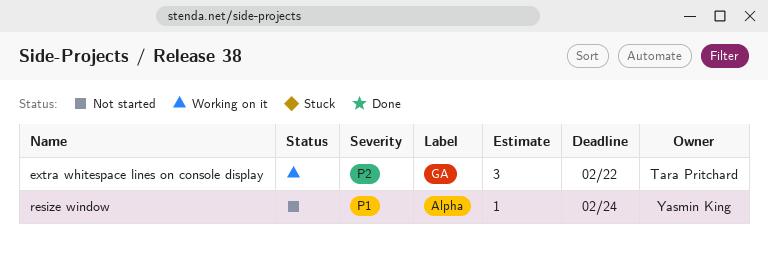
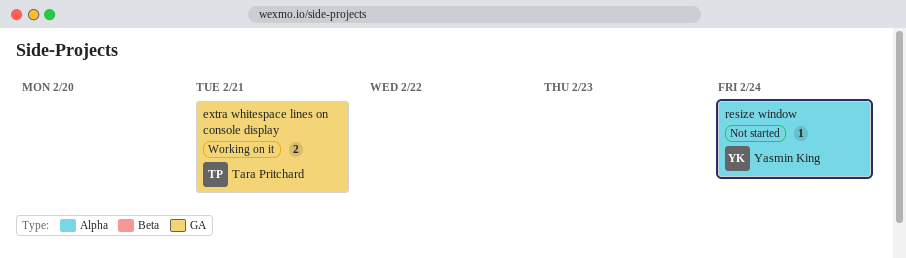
extra whitespace lines on console display, estimate: 3 -> 2
extra whitespace lines on console display, due: Feb 22 -> Feb 21

